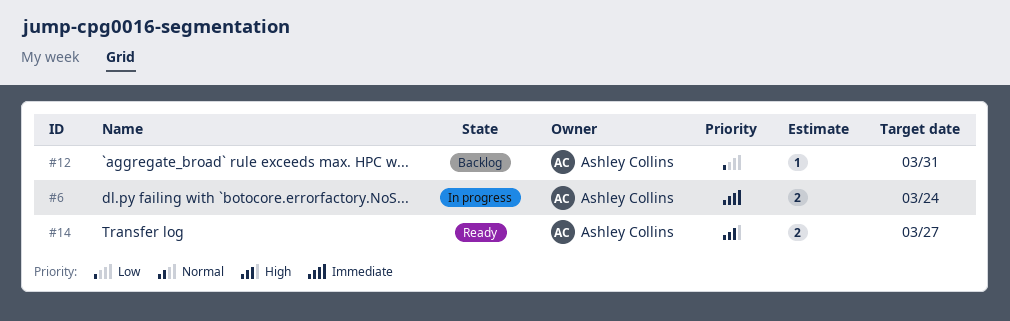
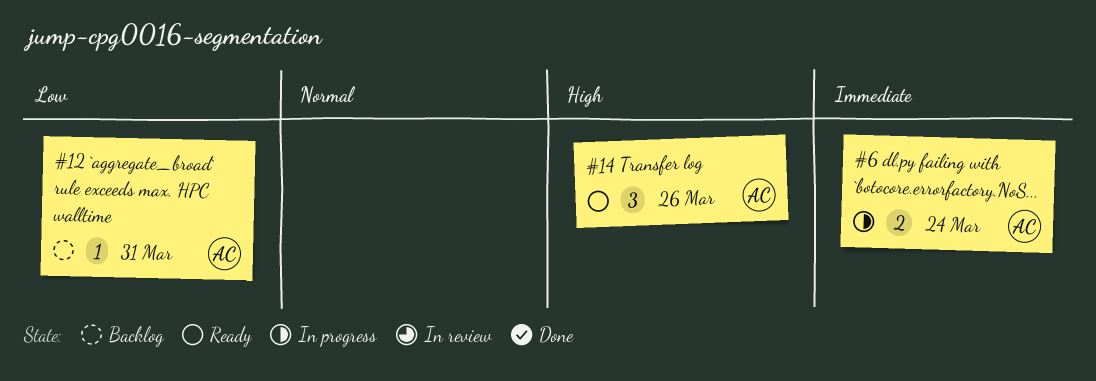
#14, estimate: 2 -> 3
#14, due: Mar 27 -> Mar 26

